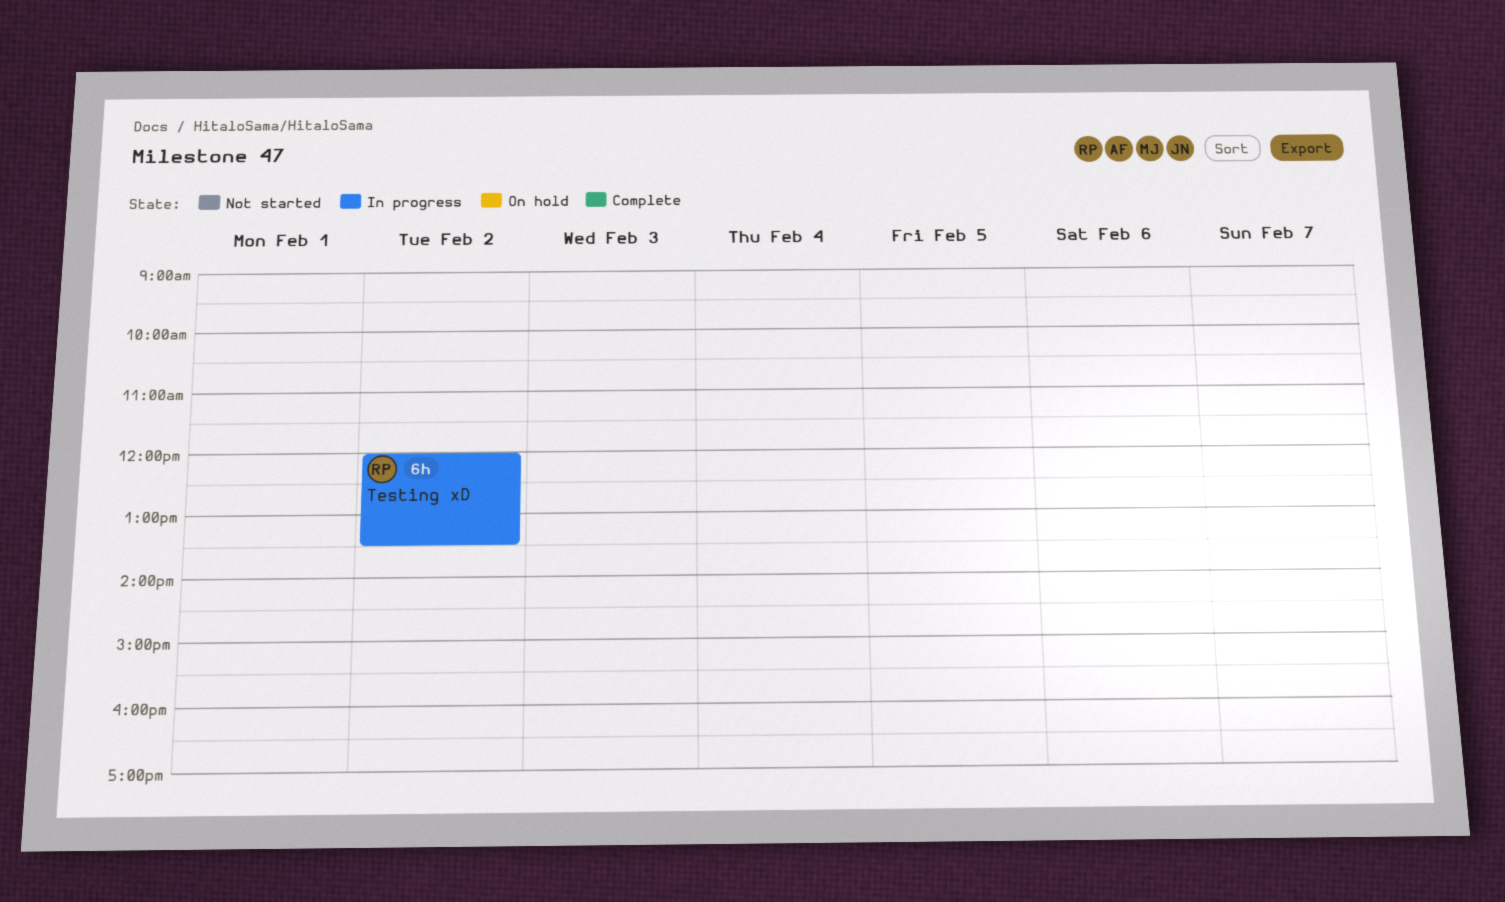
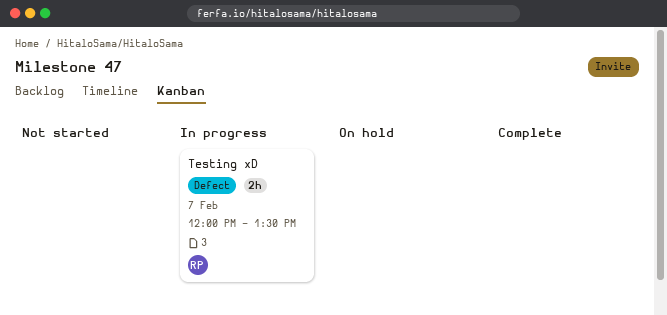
Testing xD, estimate: 6h -> 2h
Testing xD, day: Feb 2 -> Feb 7

